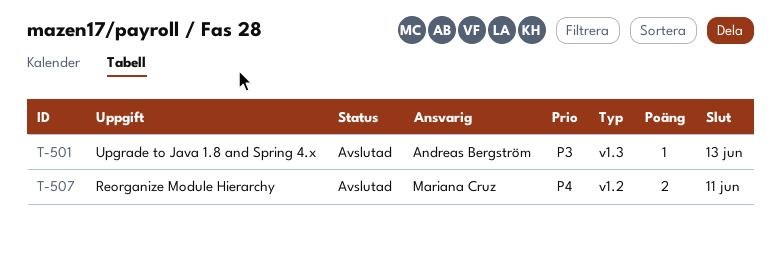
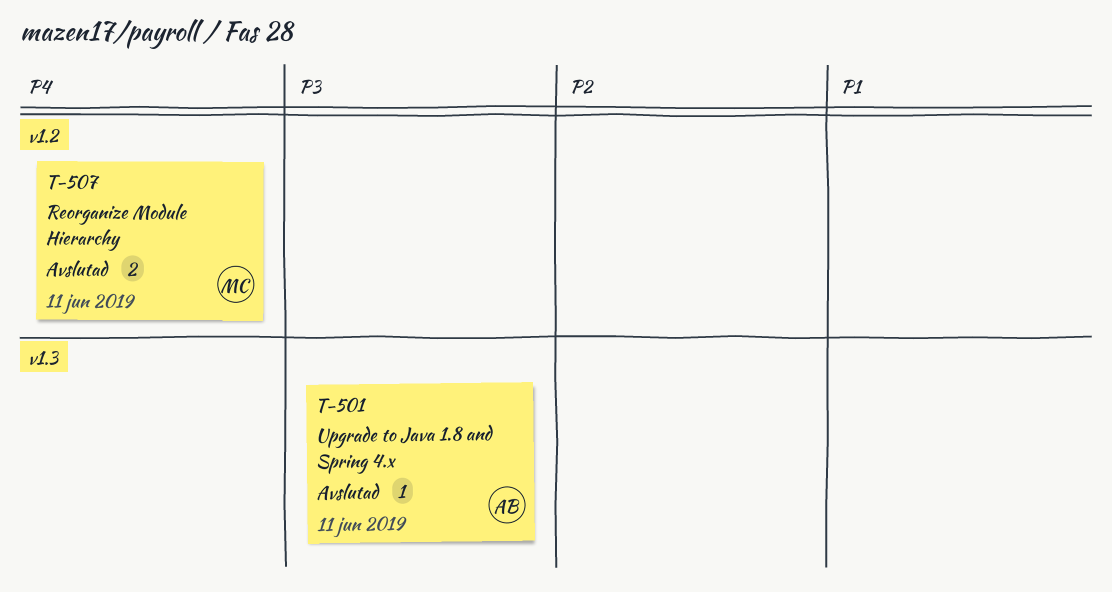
T-501, due: Jun 13 -> Jun 11

